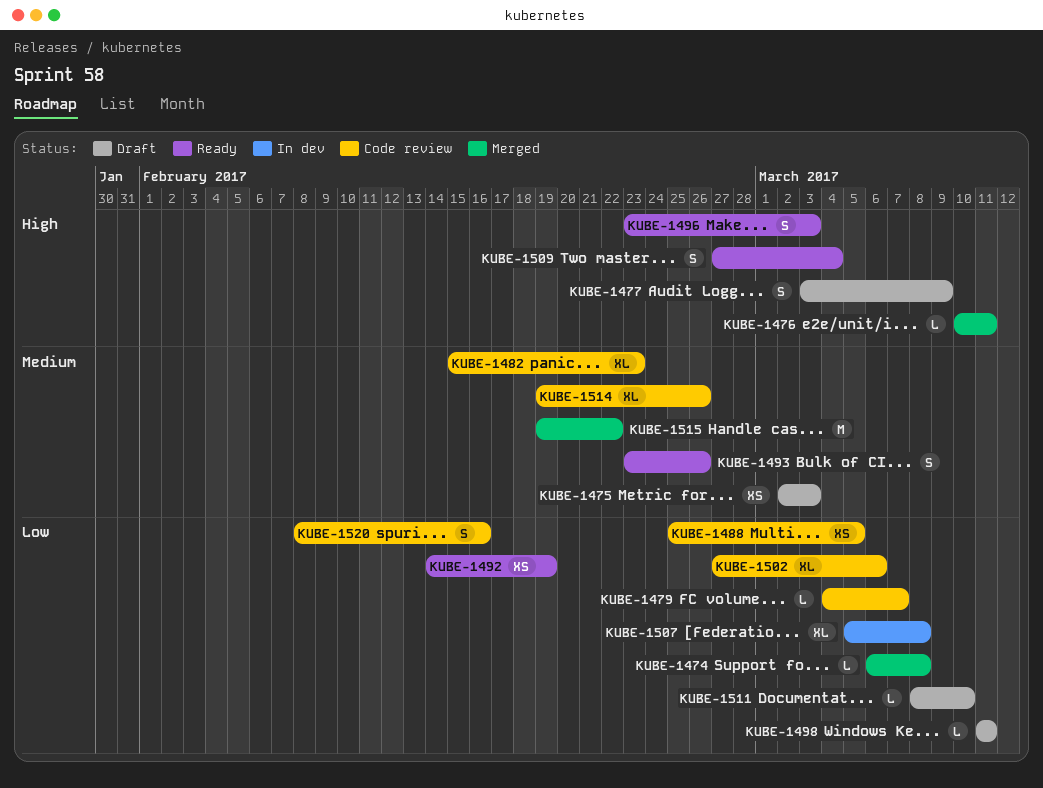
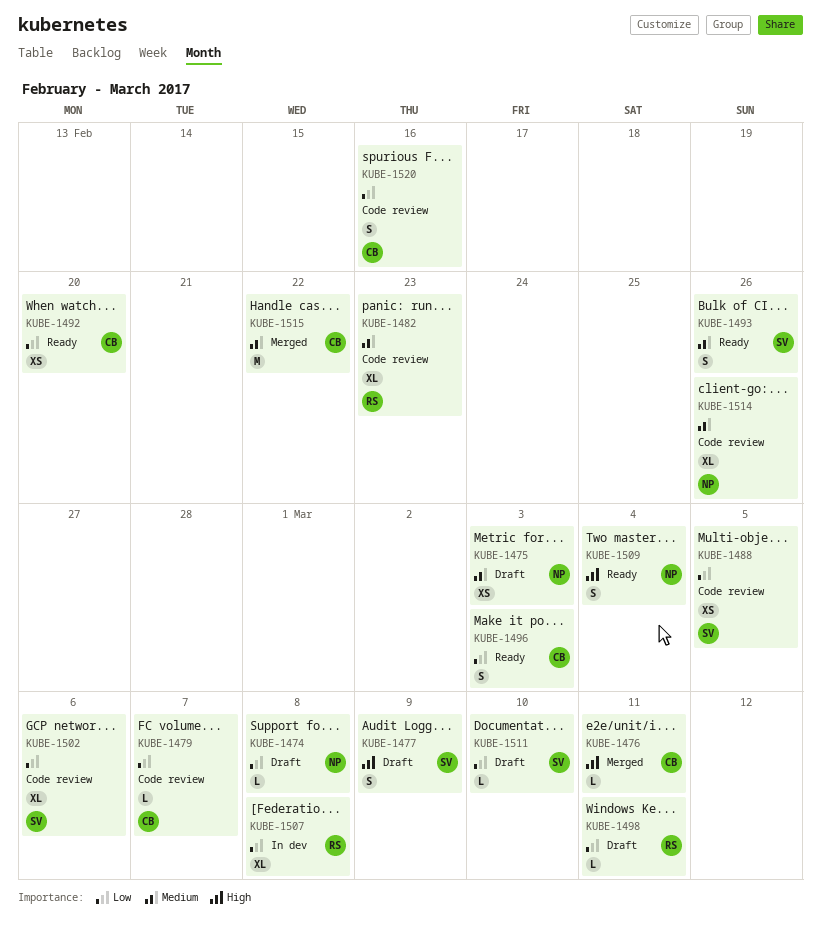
KUBE-1474, status: Merged -> Draft
KUBE-1492, due: Feb 19 -> Feb 20
KUBE-1496, priority: High -> Low

